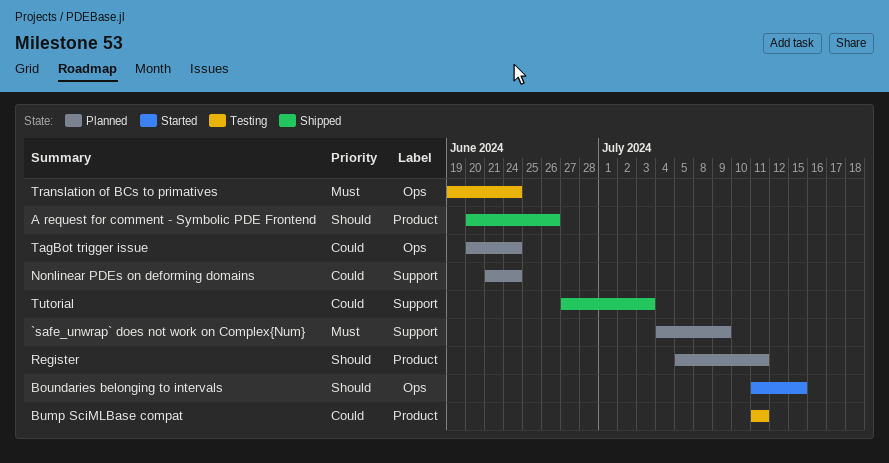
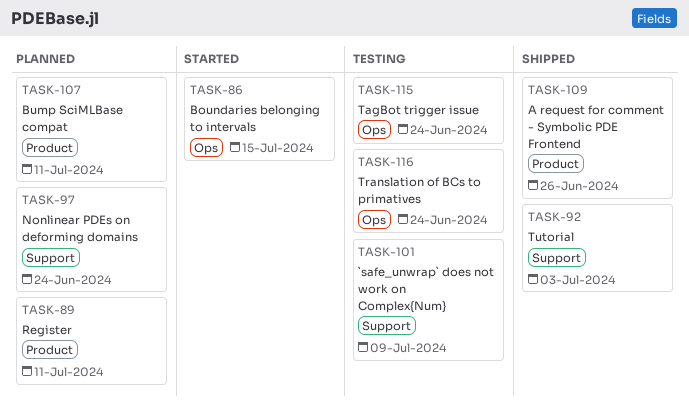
`safe_unwrap` does not work on Complex{Num}, status: Planned -> Testing
Bump SciMLBase compat, status: Testing -> Planned
TagBot trigger issue, status: Planned -> Testing

